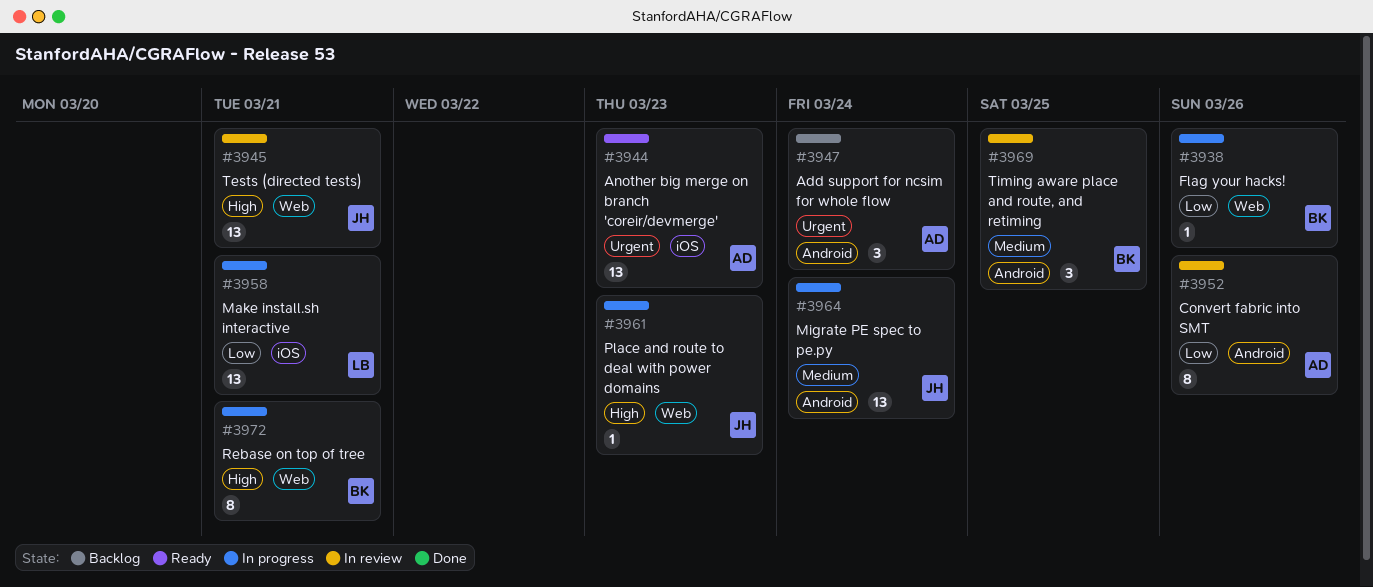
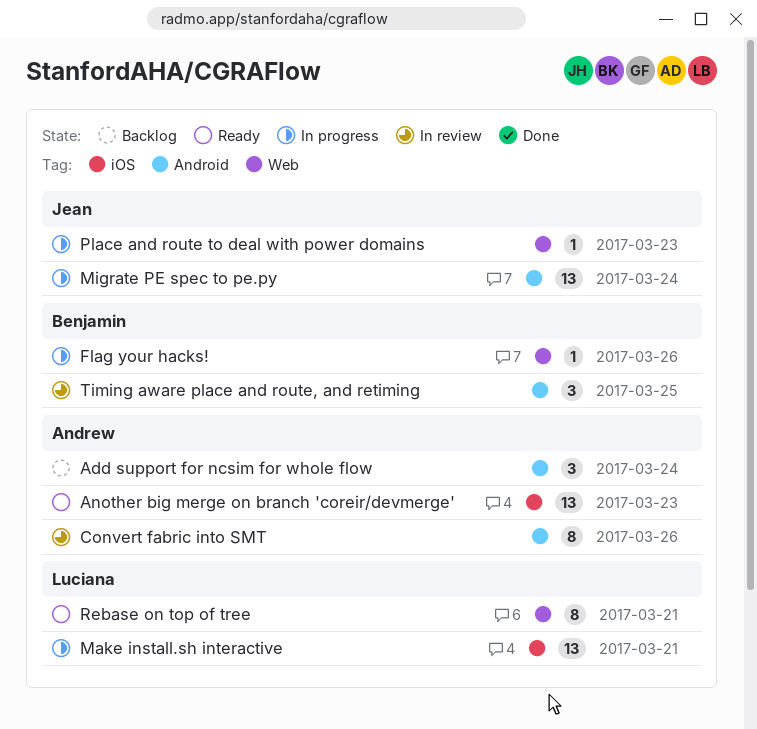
Rebase on top of tree, status: In progress -> Ready
Rebase on top of tree, owner: Benjamin -> Luciana
Tests (directed tests): present -> none

